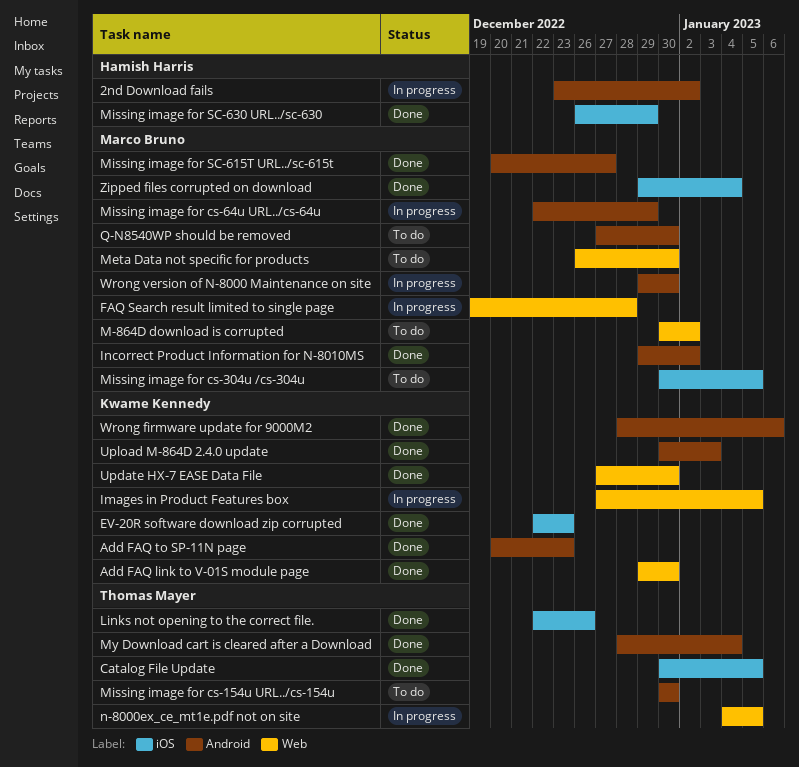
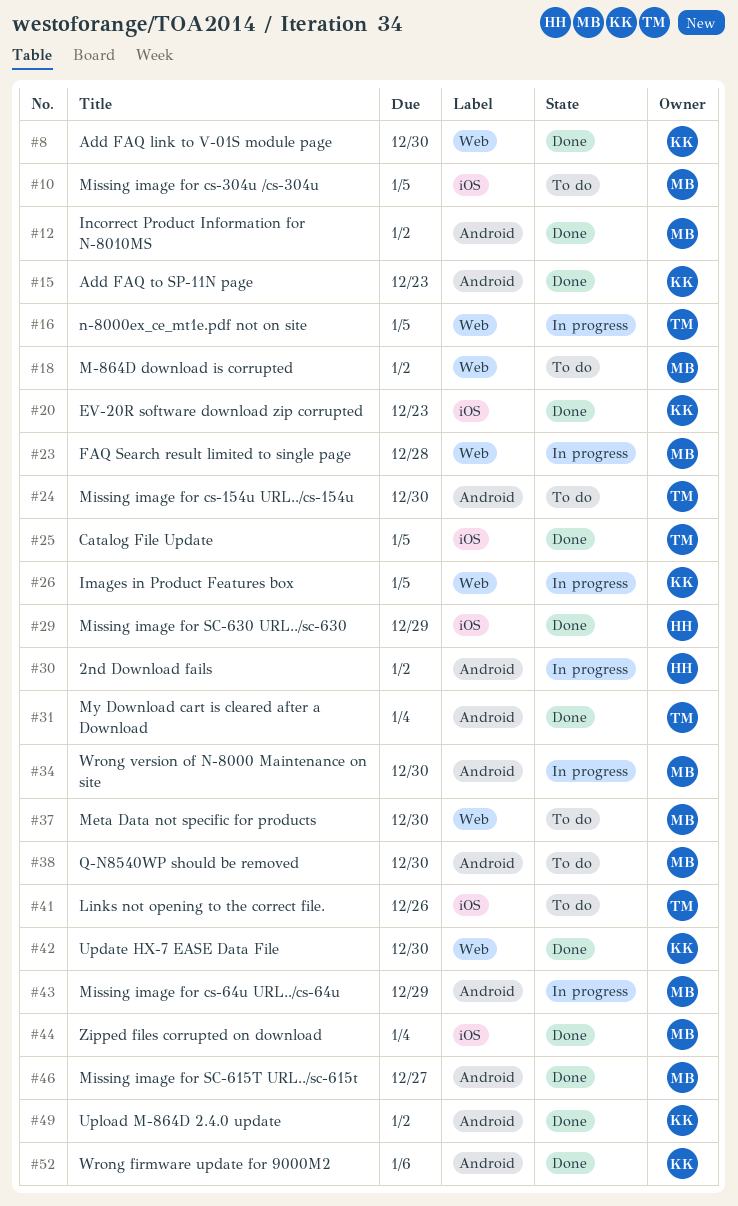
Links not opening to the correct file., status: Done -> To do
Upload M-864D 2.4.0 update, due: Jan 3 -> Jan 2

